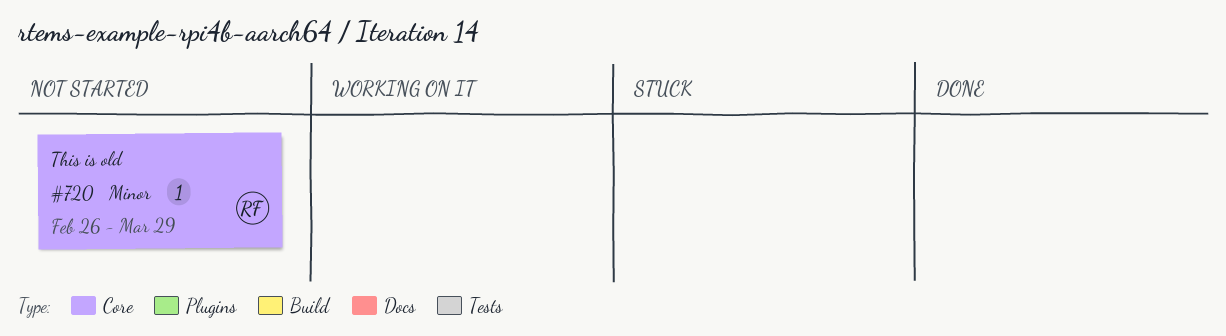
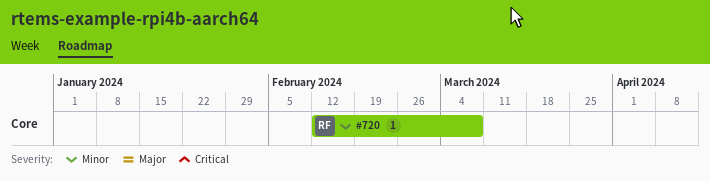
#720, start: Feb 26 -> Feb 12
#720, due: Mar 29 -> Mar 8

